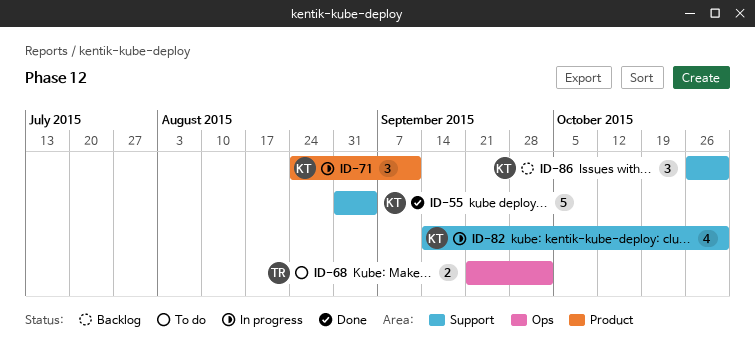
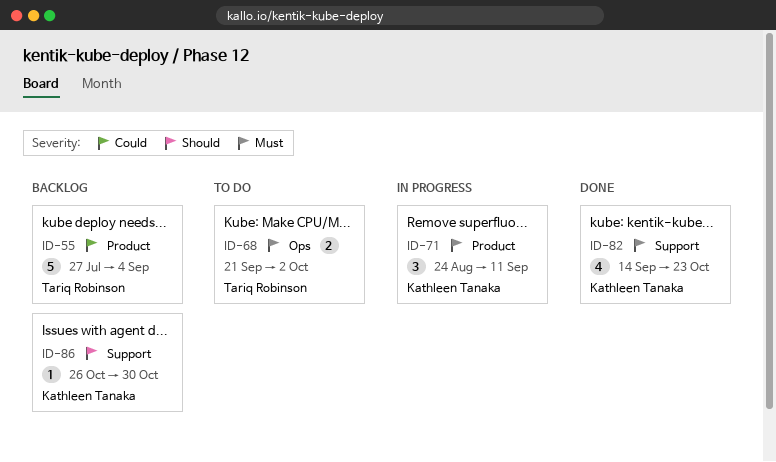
ID-55, status: Done -> Backlog
ID-55, owner: Kathleen Tanaka -> Tariq Robinson
ID-55, label: Support -> Product
ID-55, start: Aug 31 -> Jul 27
ID-82, status: In progress -> Done
ID-82, due: Oct 30 -> Oct 23
ID-86, estimate: 3 -> 1

